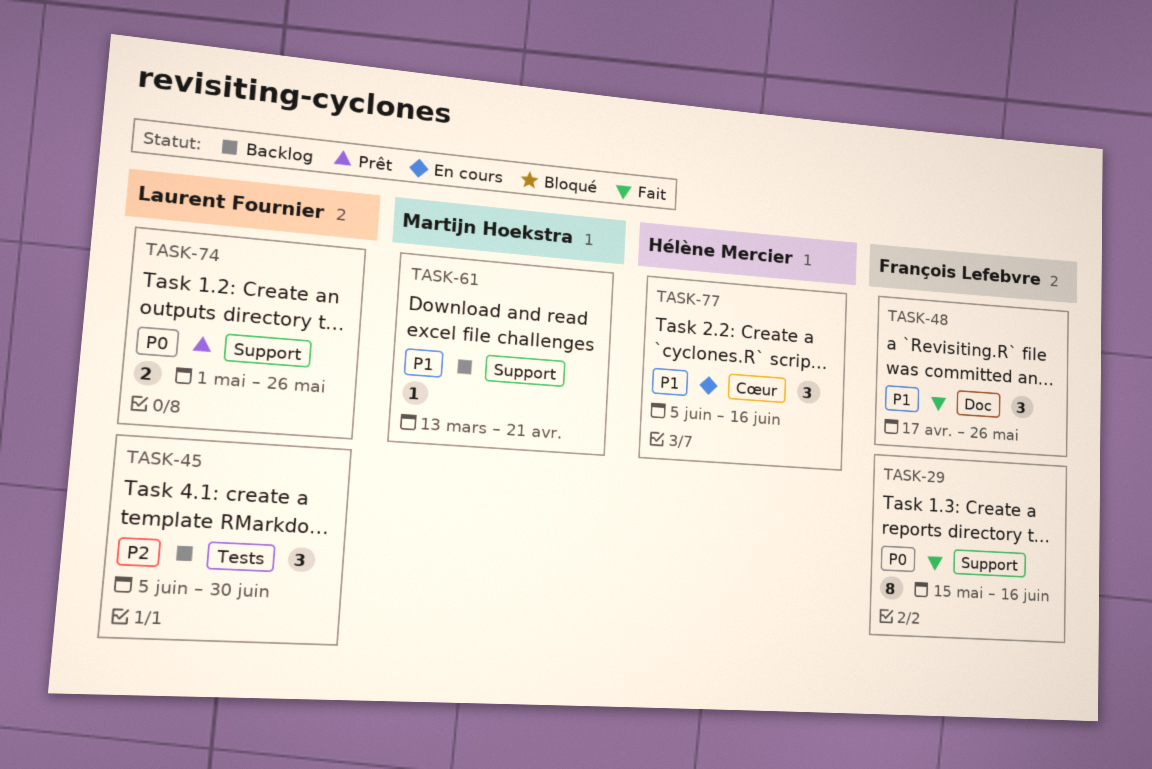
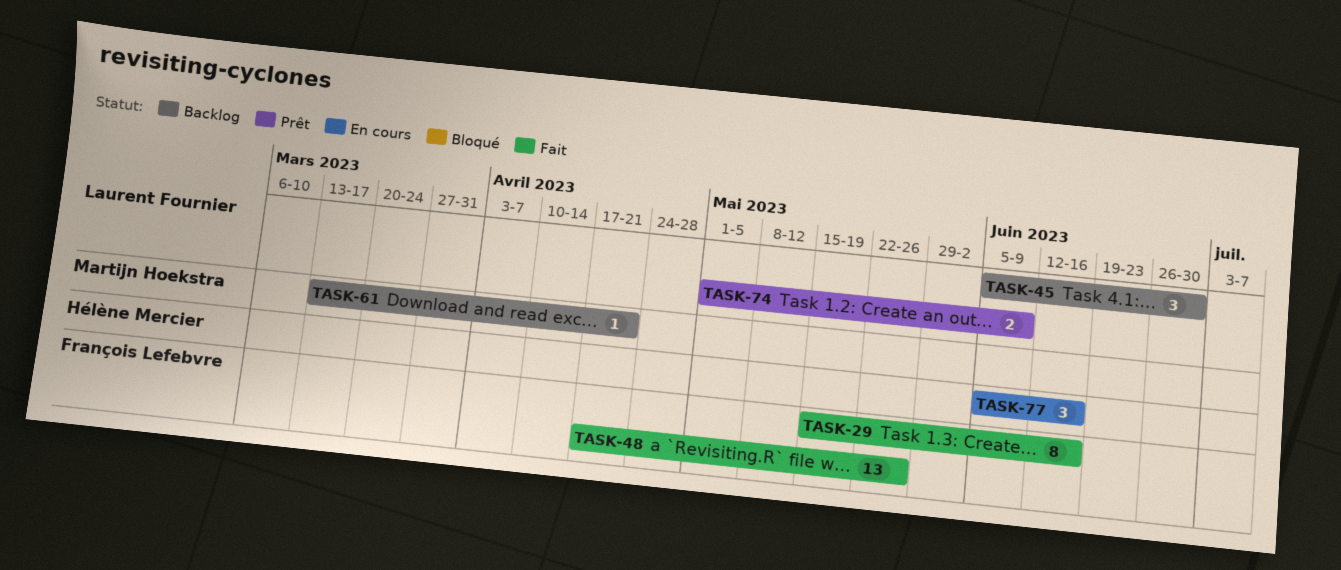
TASK-48, estimate: 3 -> 13
TASK-74, due: May 26 -> Jun 9

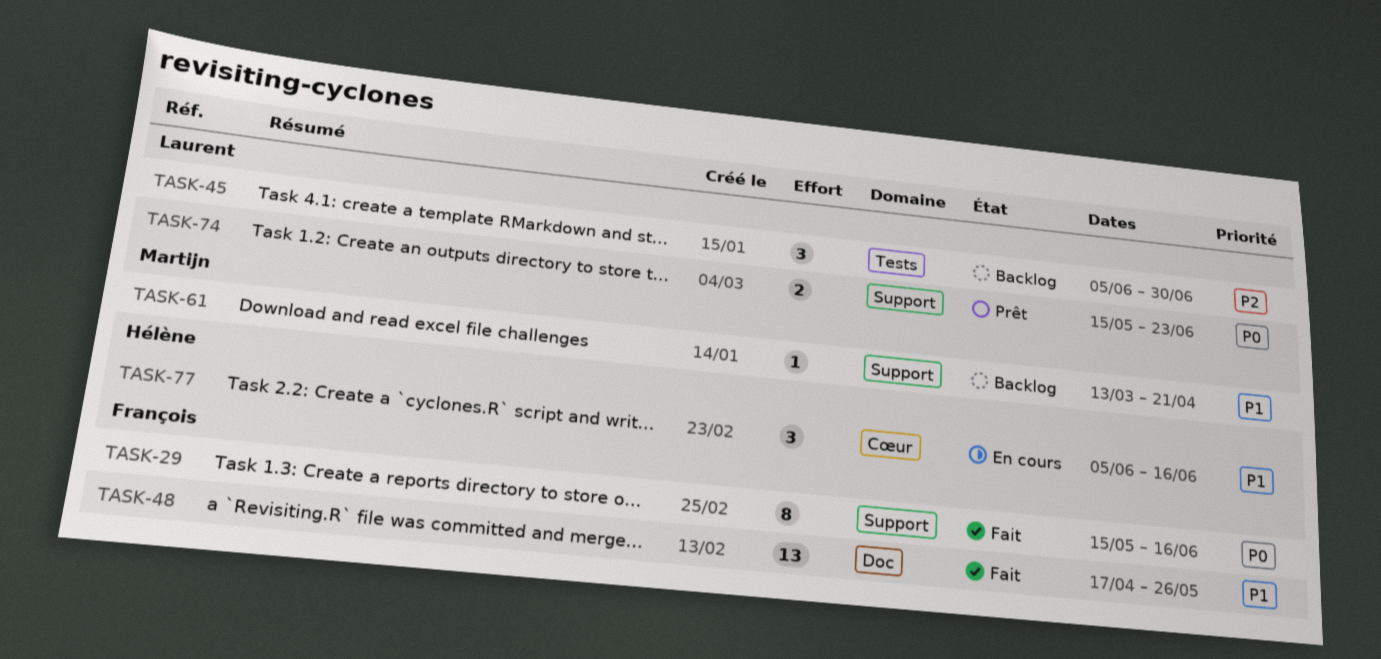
TASK-74, start: May 1 -> May 15
TASK-74, due: Jun 9 -> Jun 23

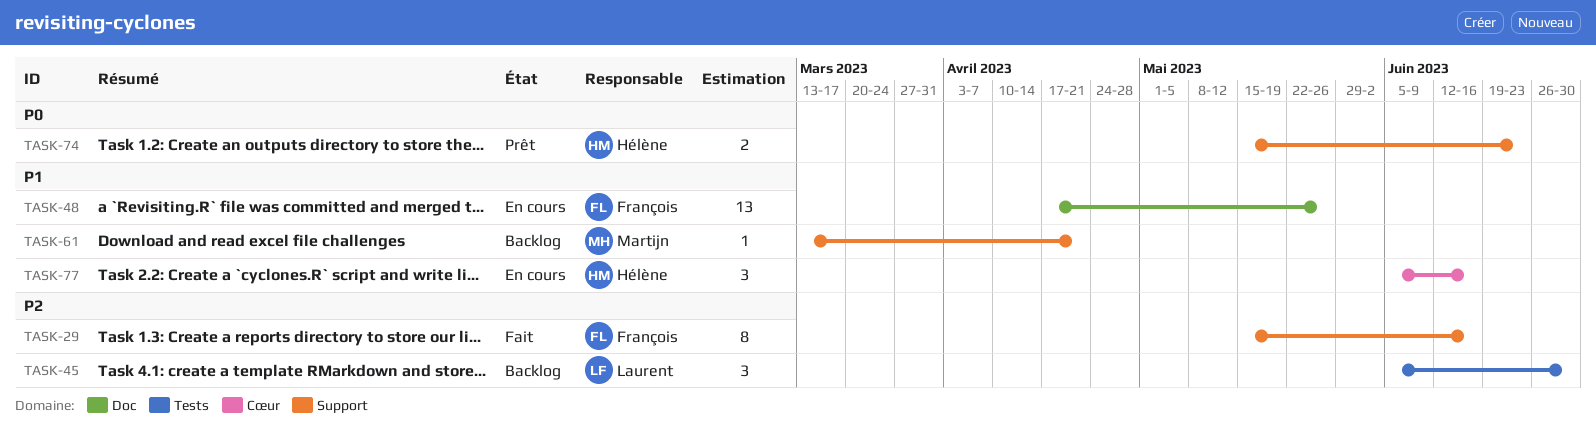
TASK-29, priority: P0 -> P2
TASK-48, status: Fait -> En cours
TASK-74, owner: Laurent -> Hélène

